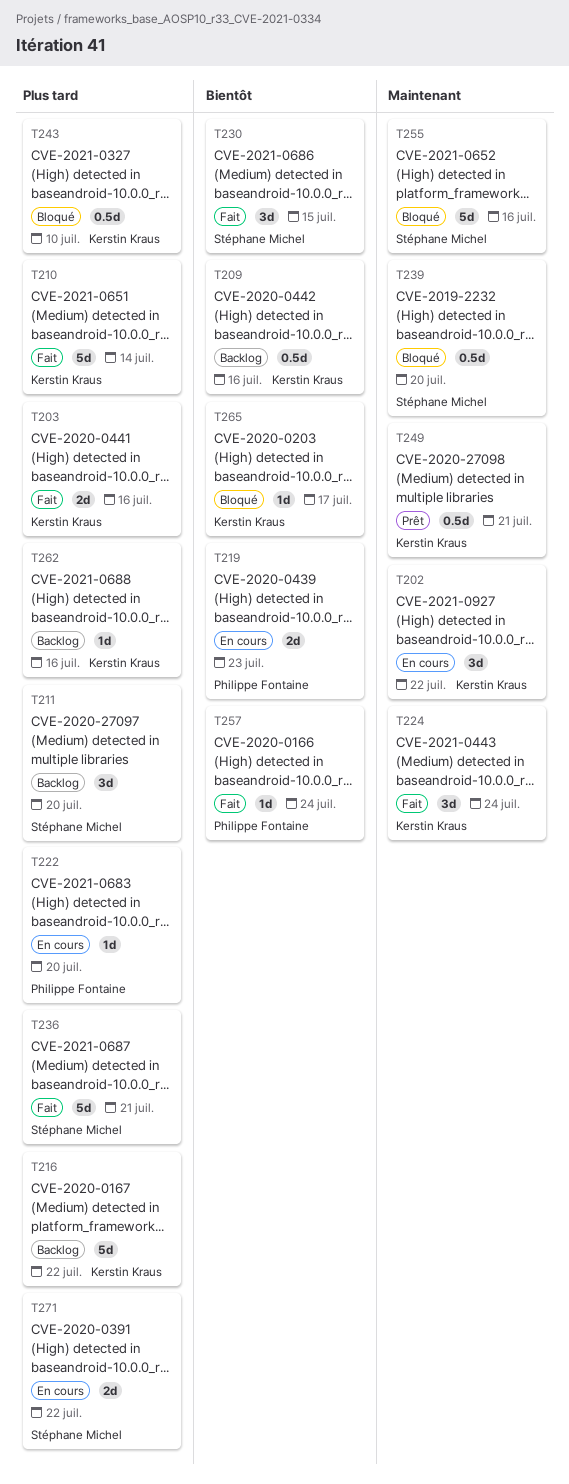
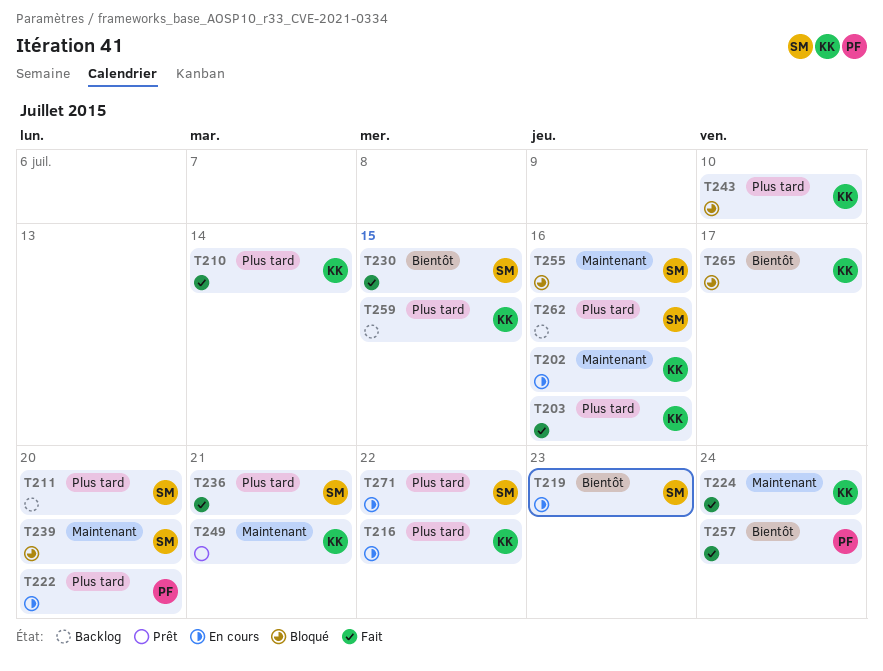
T202, due: Jul 22 -> Jul 16
T209: present -> none
T216, status: Backlog -> En cours
T219, owner: Philippe Fontaine -> Stéphane Michel
T259: none -> present
T262, owner: Kerstin Kraus -> Stéphane Michel

